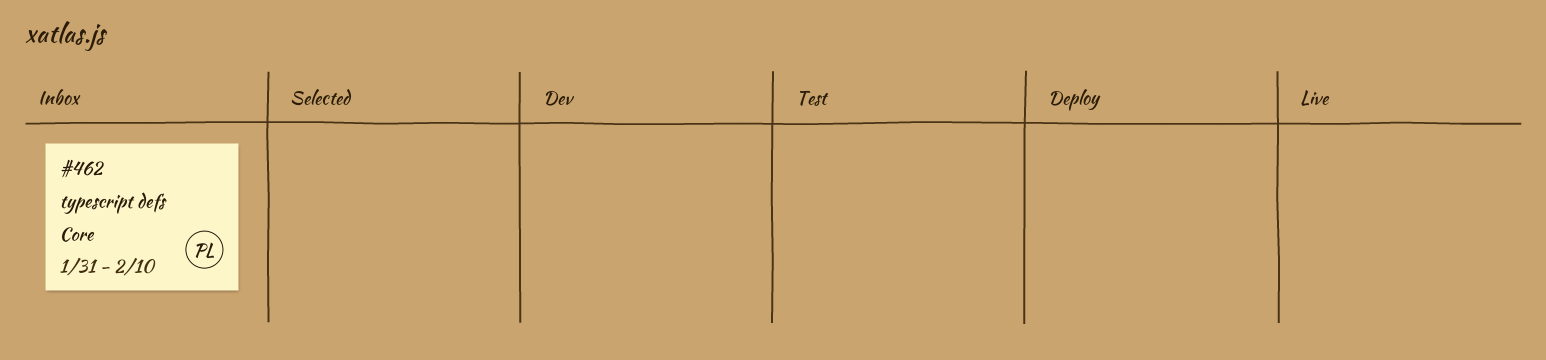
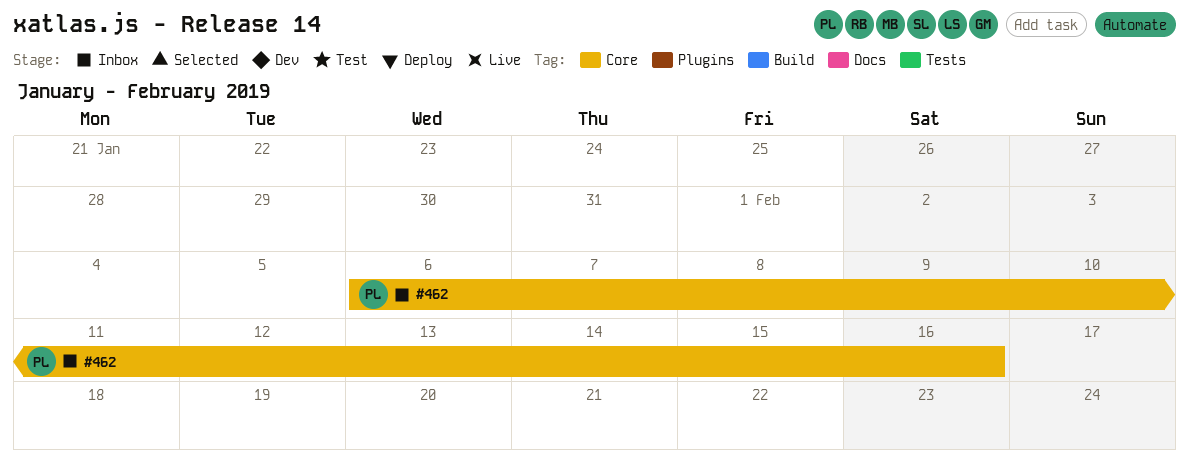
#462, start: Jan 31 -> Feb 6
#462, due: Feb 10 -> Feb 16

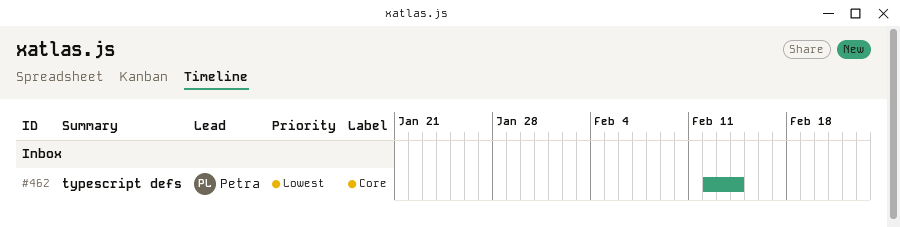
#462, start: Feb 6 -> Feb 12
#462, due: Feb 16 -> Feb 14

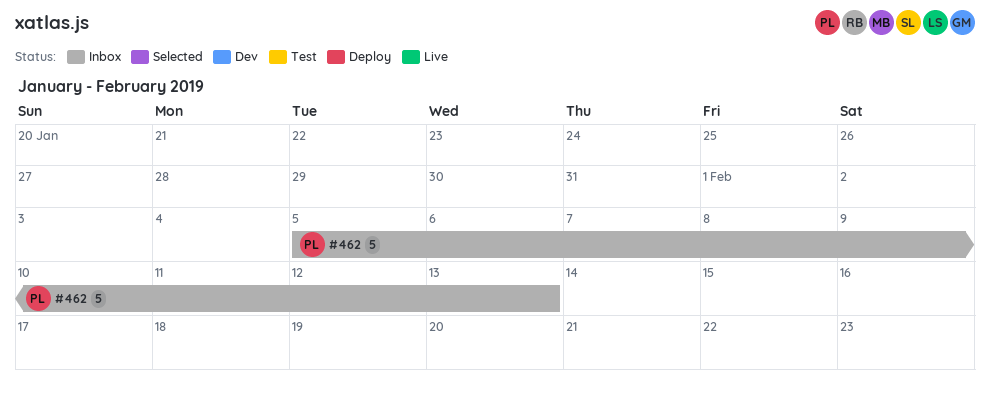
#462, start: Feb 12 -> Feb 5
#462, due: Feb 14 -> Feb 13

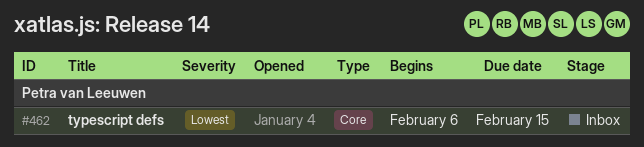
#462, start: Feb 5 -> Feb 6
#462, due: Feb 13 -> Feb 15

